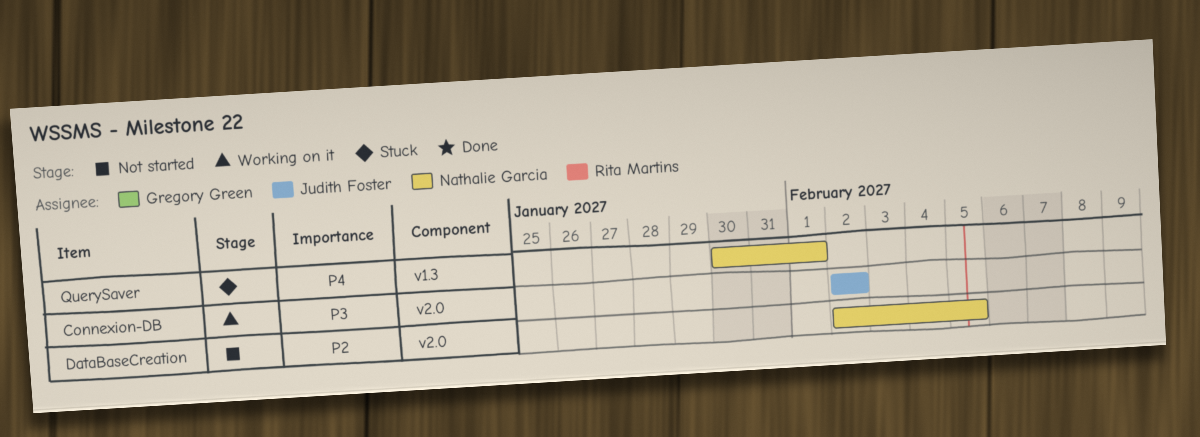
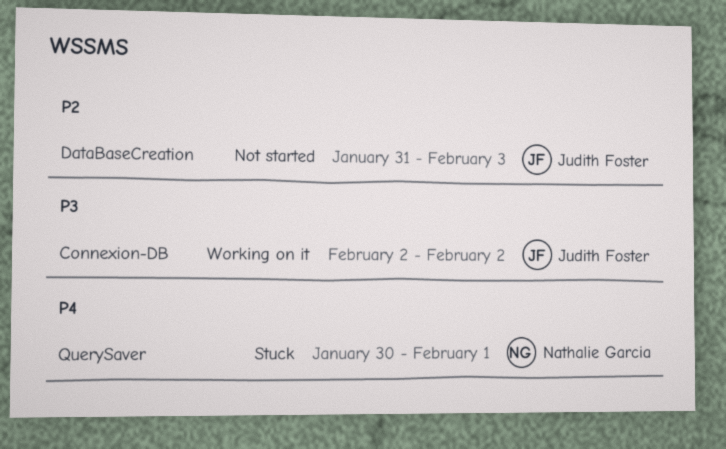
DataBaseCreation, owner: Nathalie Garcia -> Judith Foster
DataBaseCreation, start: Feb 2 -> Jan 31
DataBaseCreation, due: Feb 5 -> Feb 3

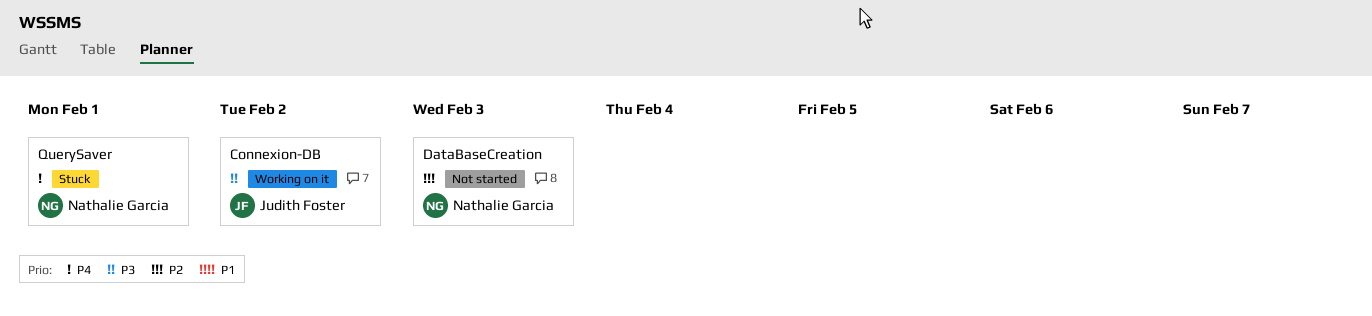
DataBaseCreation, owner: Judith Foster -> Nathalie Garcia

